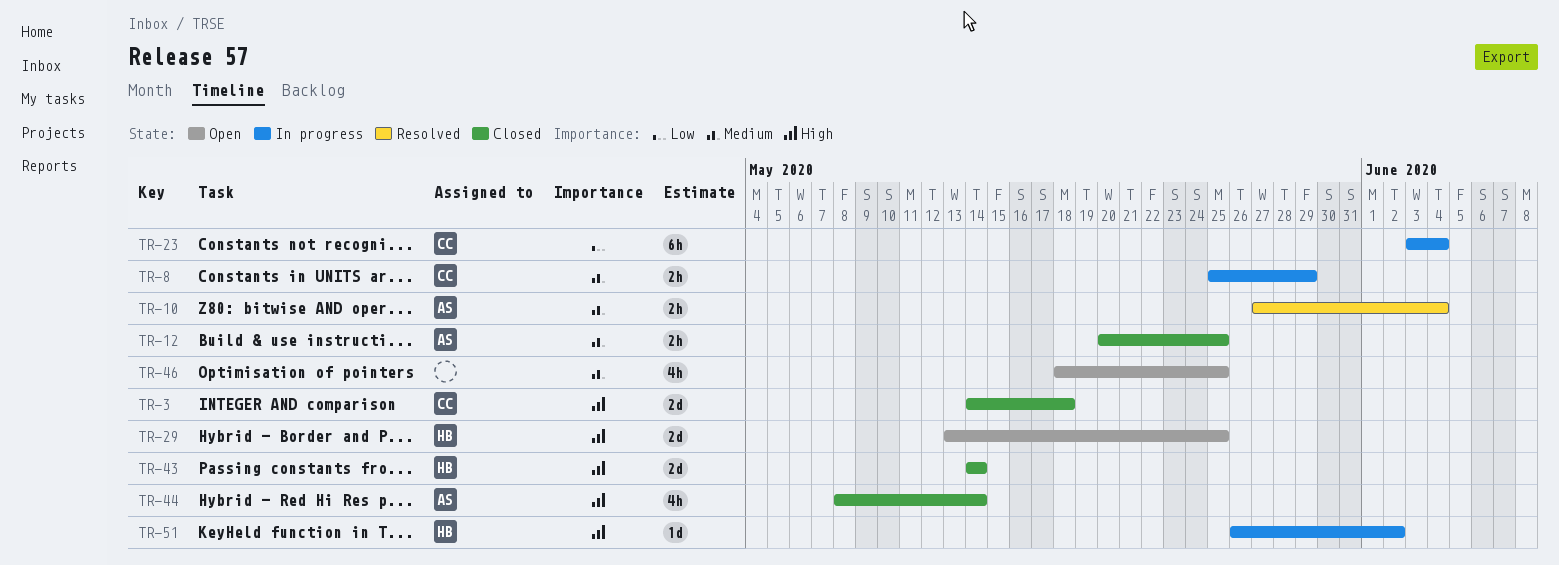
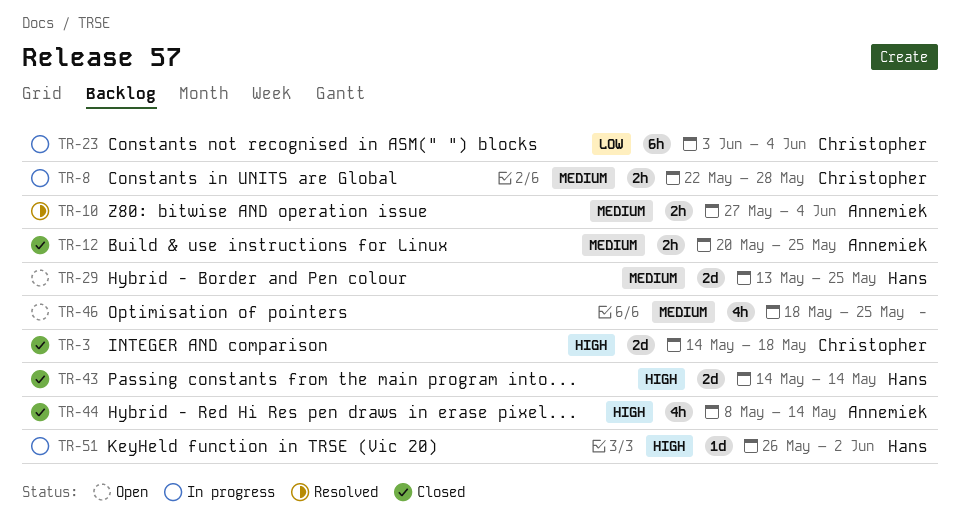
TR-8, start: May 25 -> May 22
TR-8, due: May 29 -> May 28
TR-29, priority: High -> Medium

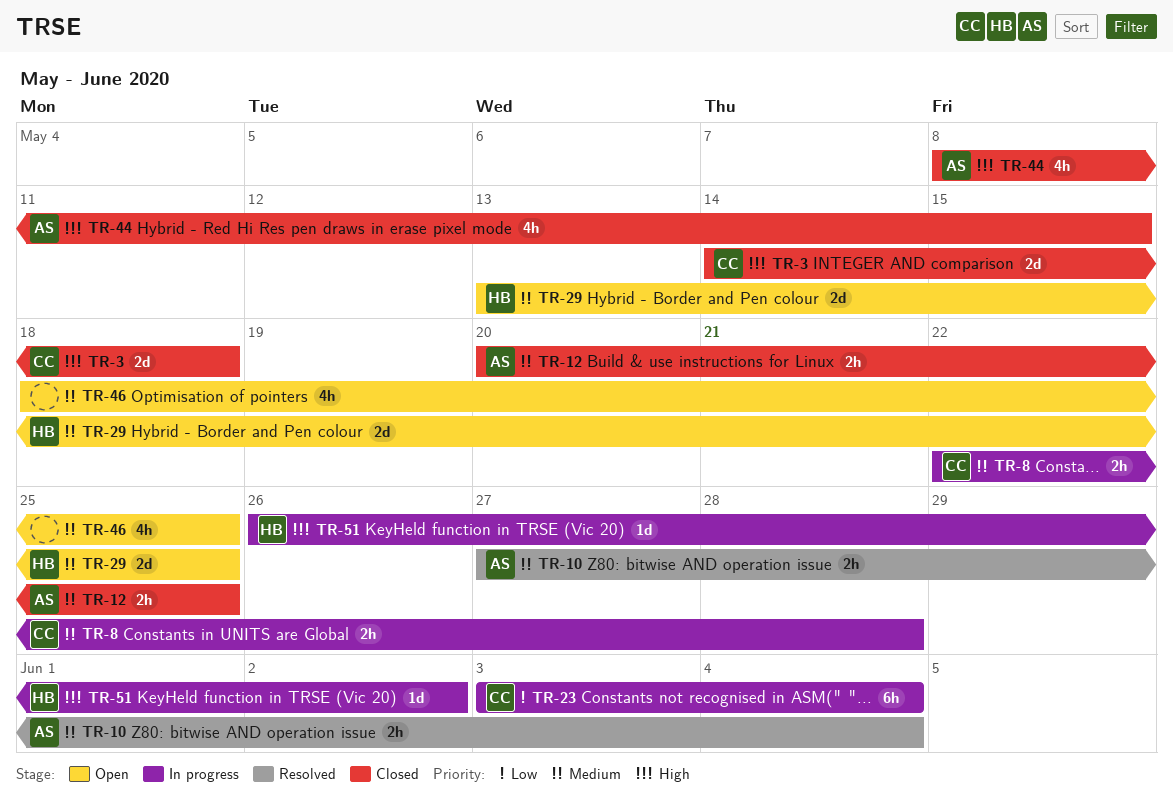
TR-43: present -> none
TR-44, due: May 14 -> May 15

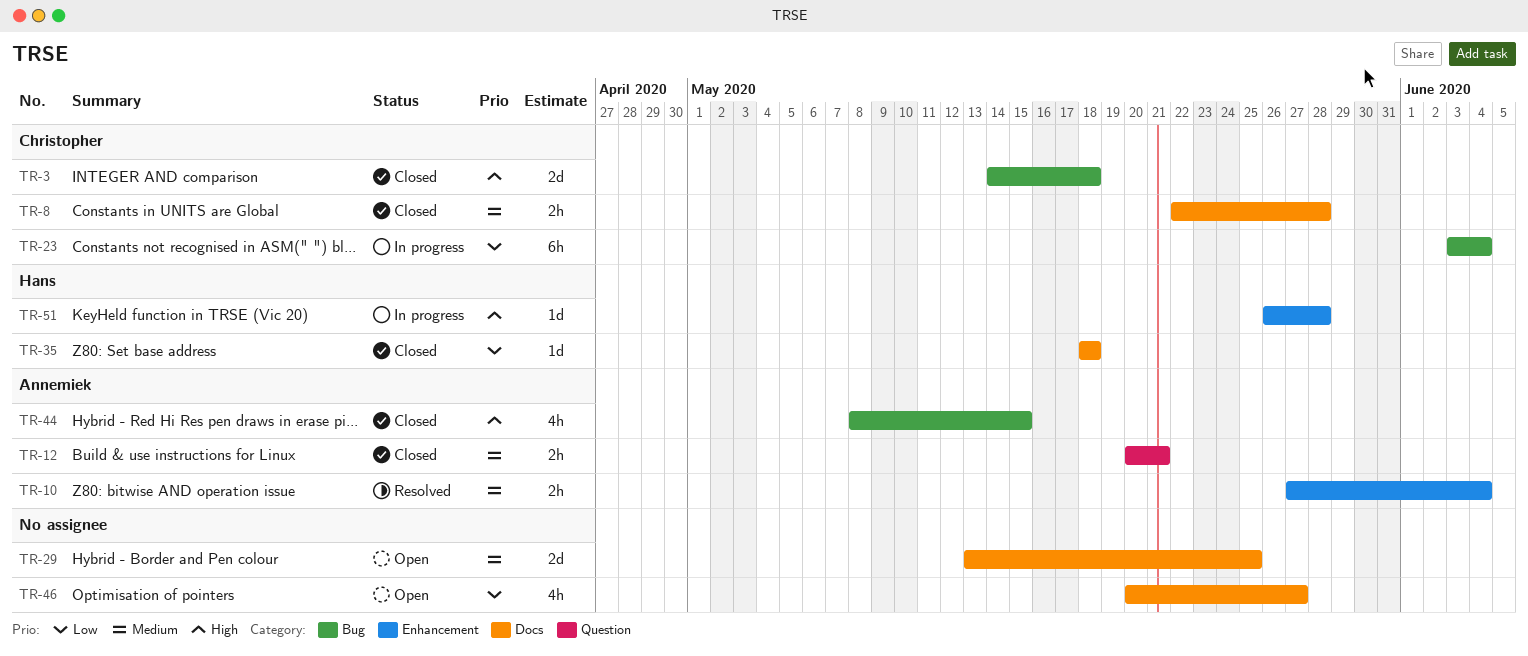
TR-8, status: In progress -> Closed
TR-12, due: May 25 -> May 21
TR-29, owner: Hans -> none
TR-35: none -> present
TR-46, priority: Medium -> Low
TR-46, start: May 18 -> May 20
TR-46, due: May 25 -> May 27
TR-51, due: Jun 2 -> May 28

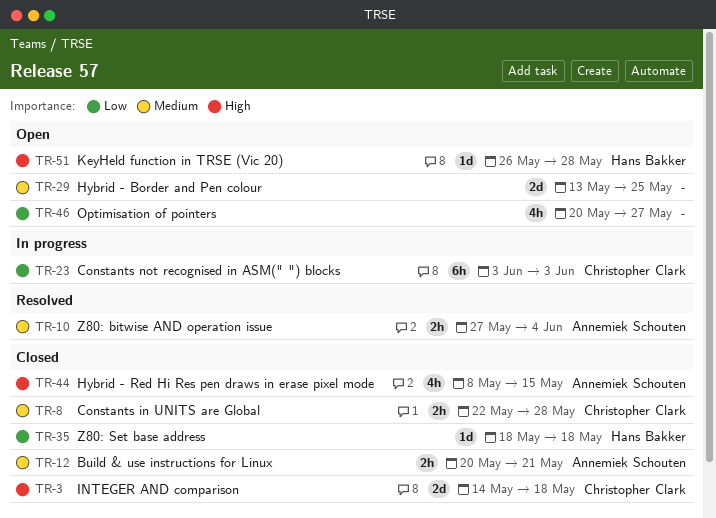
TR-23, due: Jun 4 -> Jun 3
TR-51, status: In progress -> Open

